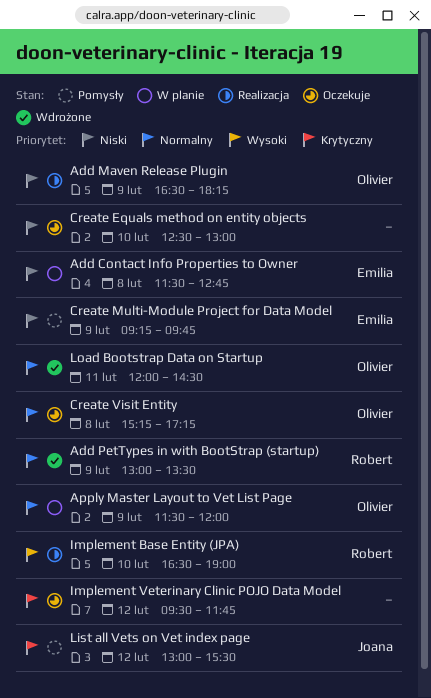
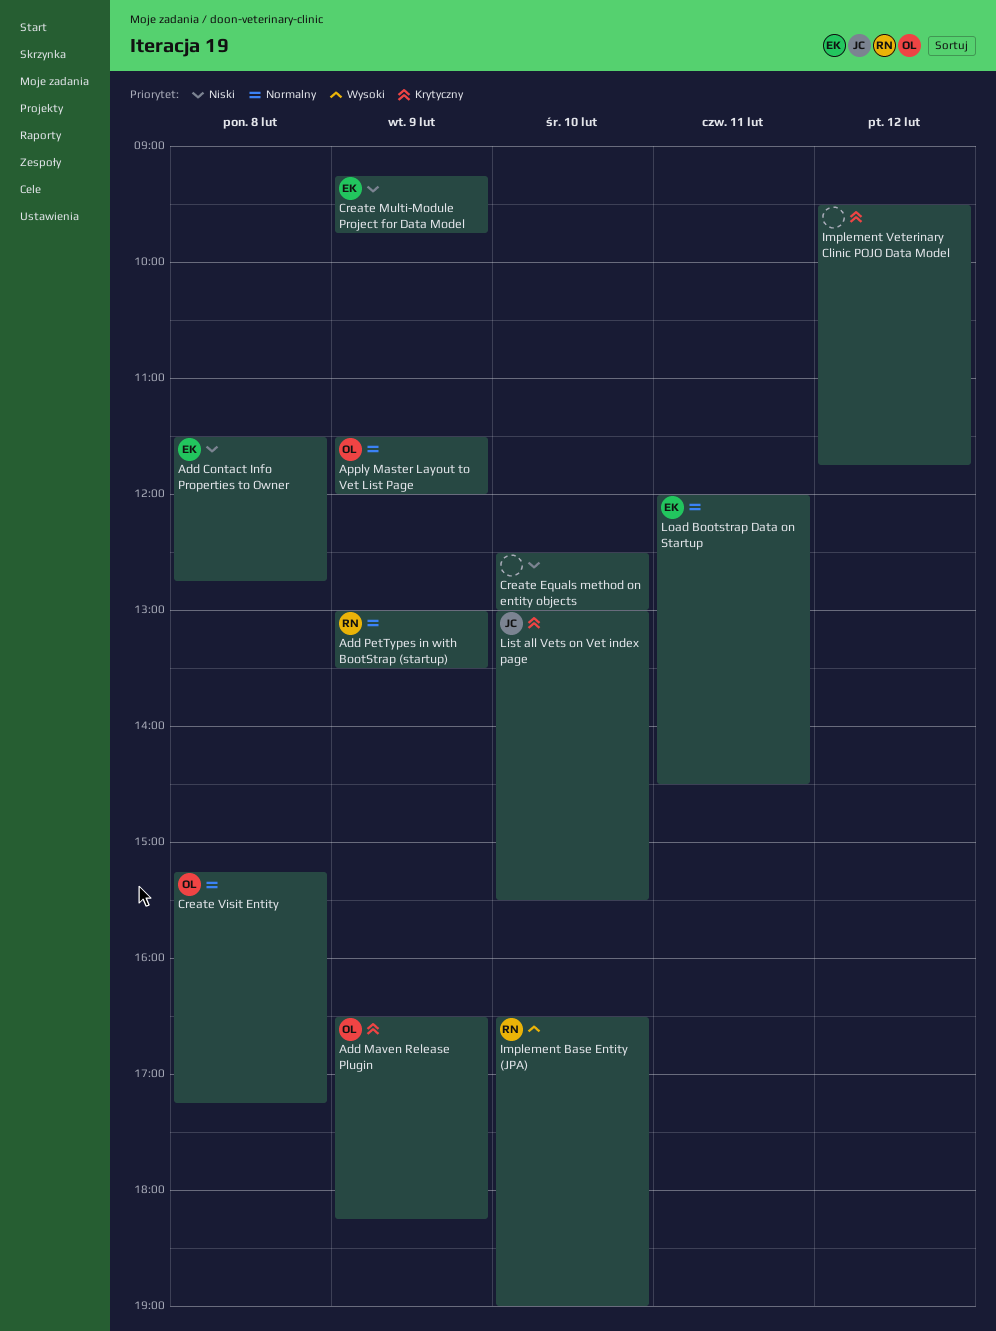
Add Maven Release Plugin, priority: Niski -> Krytyczny
List all Vets on Vet index page, day: Feb 12 -> Feb 10
Load Bootstrap Data on Startup, owner: Olivier -> Emilia

